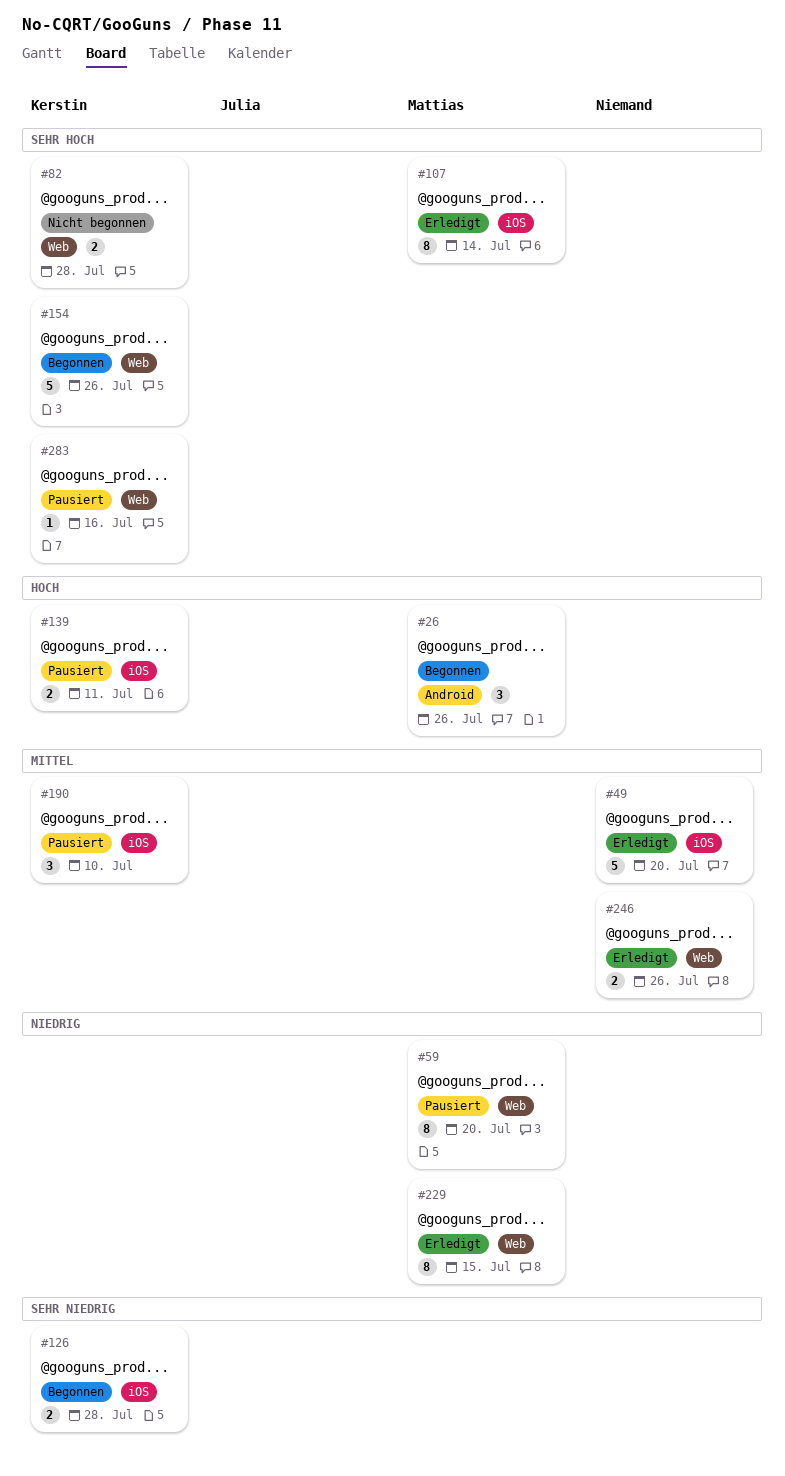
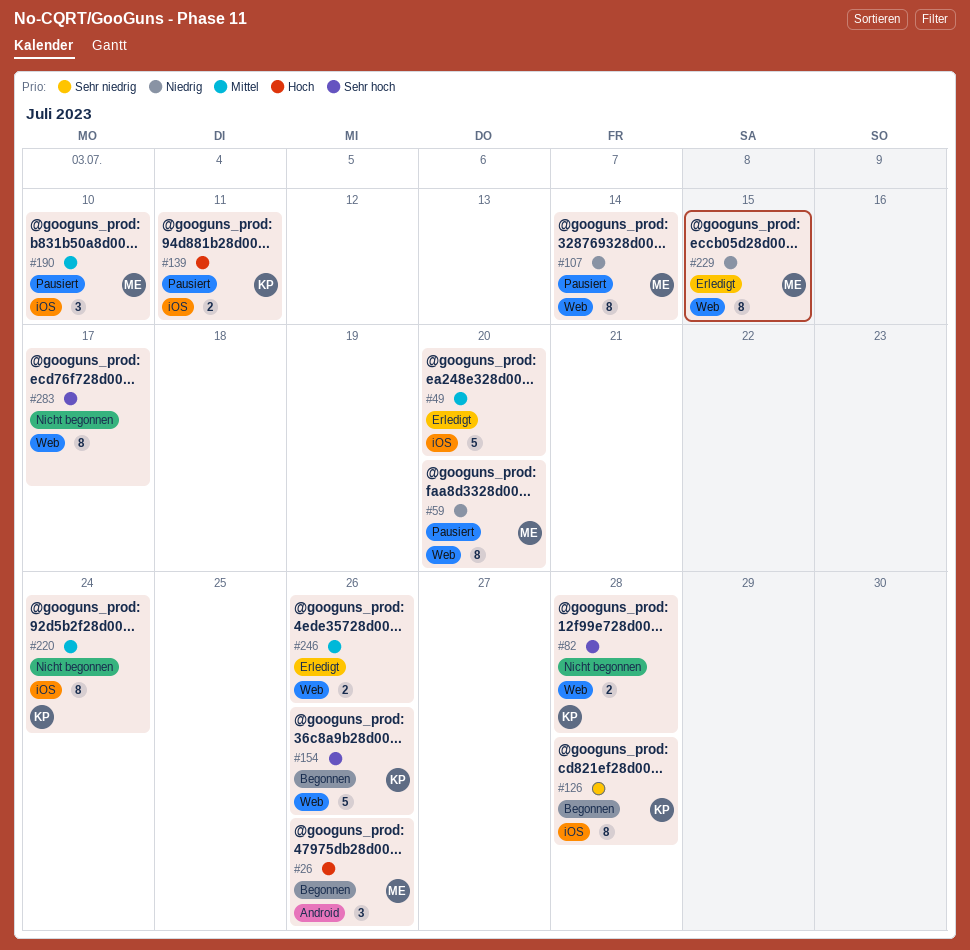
#107, status: Erledigt -> Pausiert
#107, priority: Sehr hoch -> Niedrig
#107, label: iOS -> Web
#126, estimate: 2 -> 8
#190, owner: Kerstin -> Mattias
#220: none -> present
#283, status: Pausiert -> Nicht begonnen
#283, owner: Kerstin -> none
#283, estimate: 1 -> 8
#283, due: Jul 16 -> Jul 17

